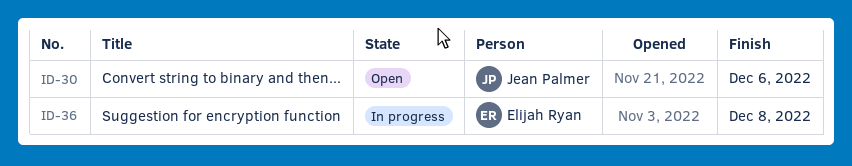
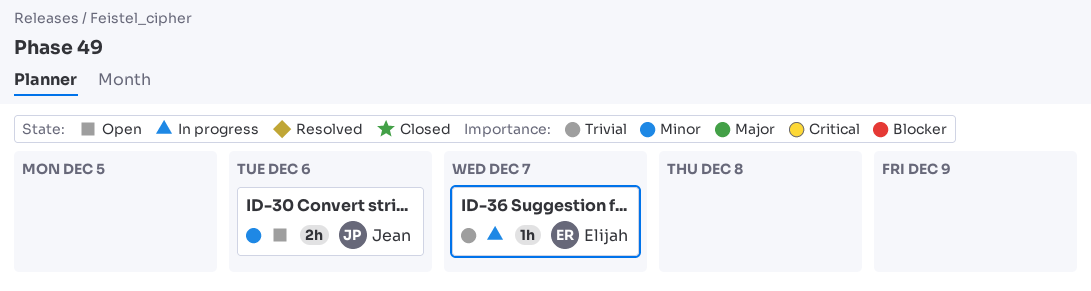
ID-36, due: Dec 8 -> Dec 7

